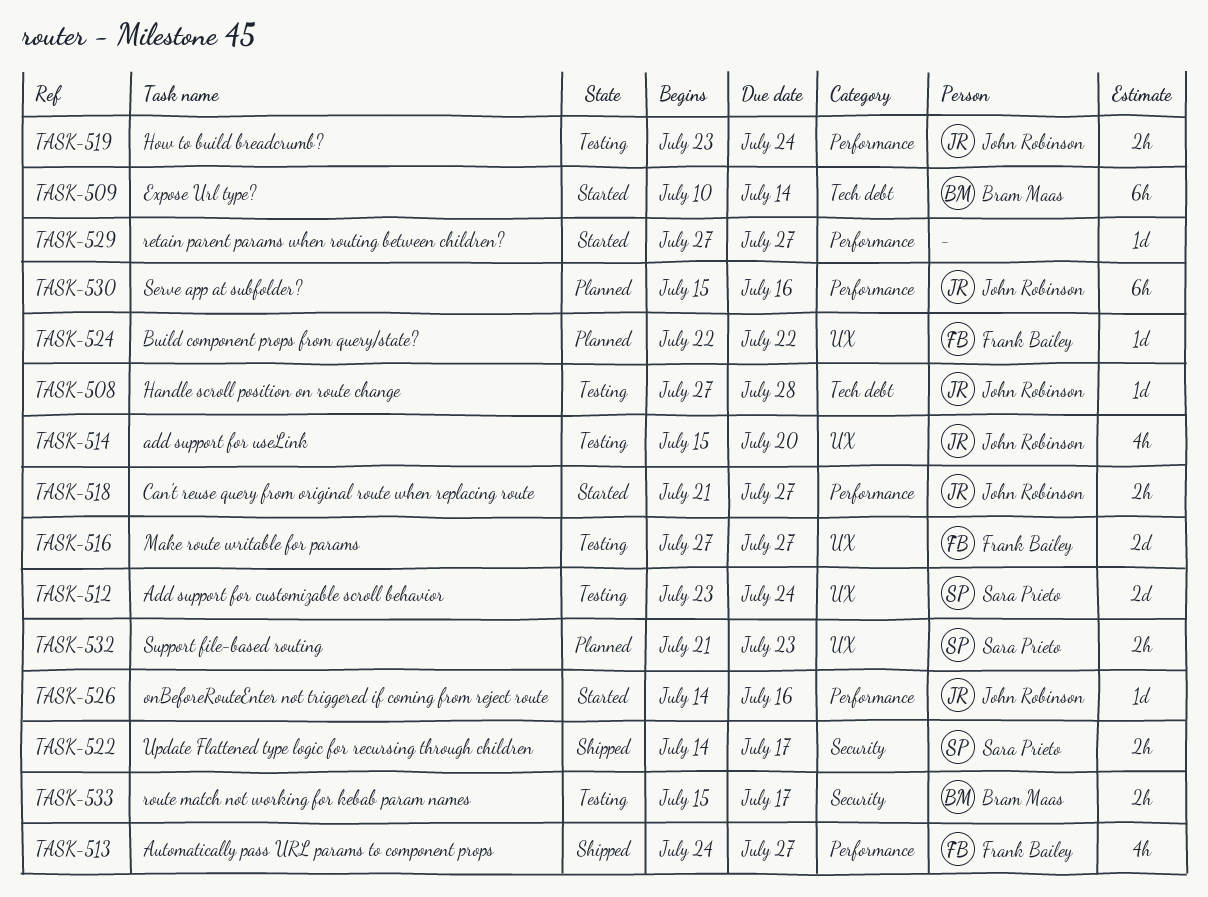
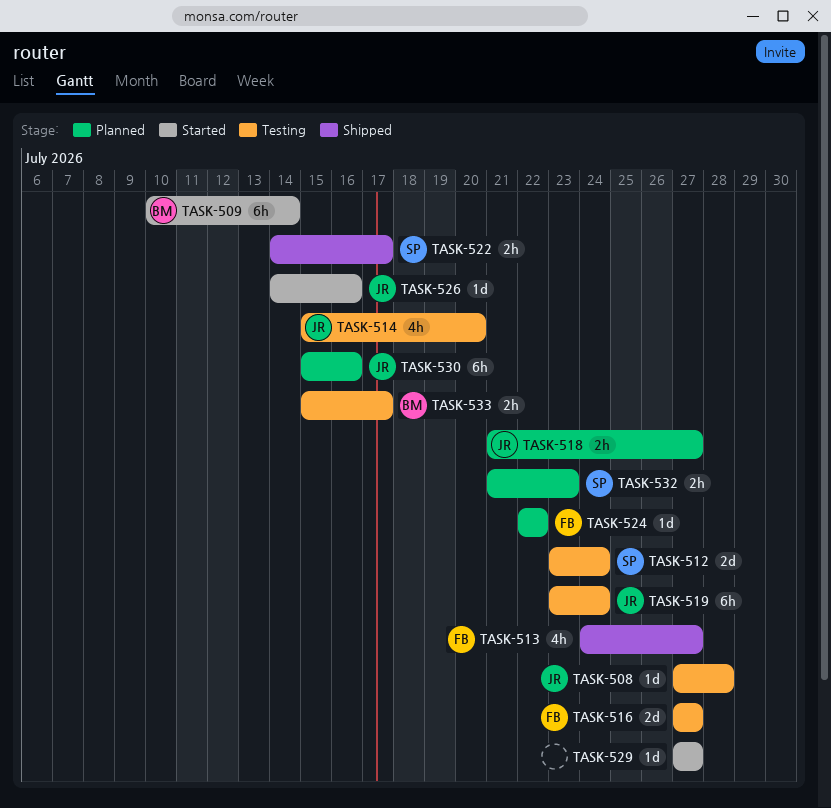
TASK-518, status: Started -> Planned
TASK-519, estimate: 2h -> 6h

